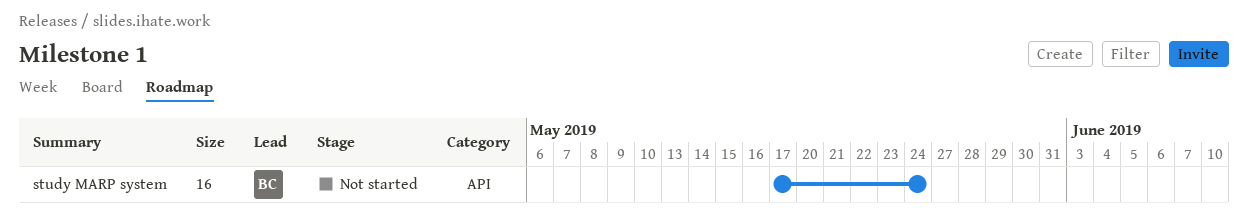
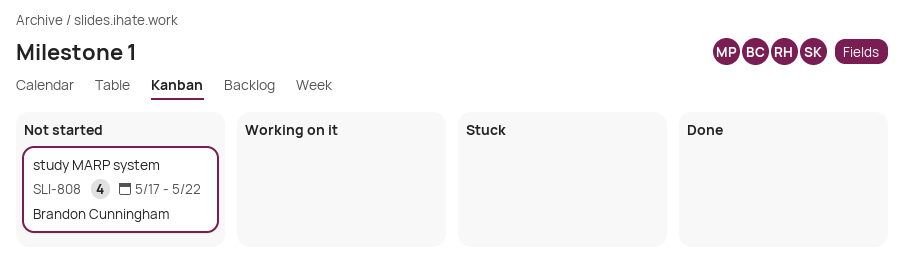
study MARP system, estimate: 16 -> 4
study MARP system, due: May 24 -> May 22

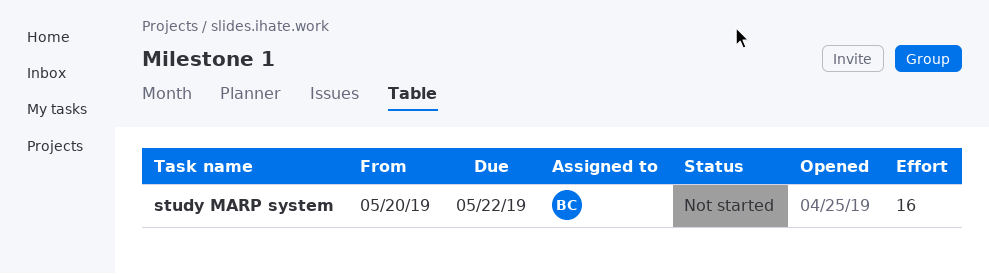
study MARP system, estimate: 4 -> 16
study MARP system, start: May 17 -> May 20

